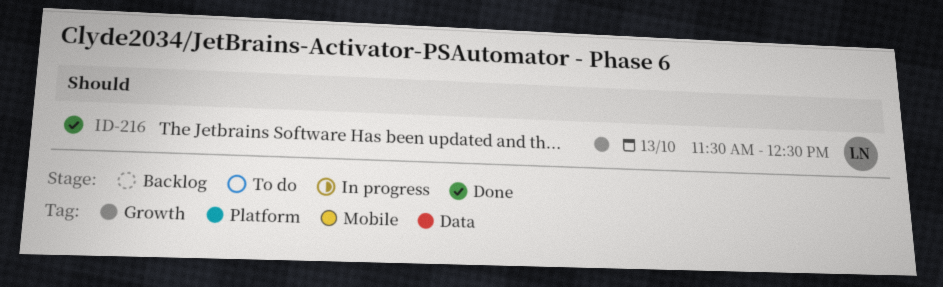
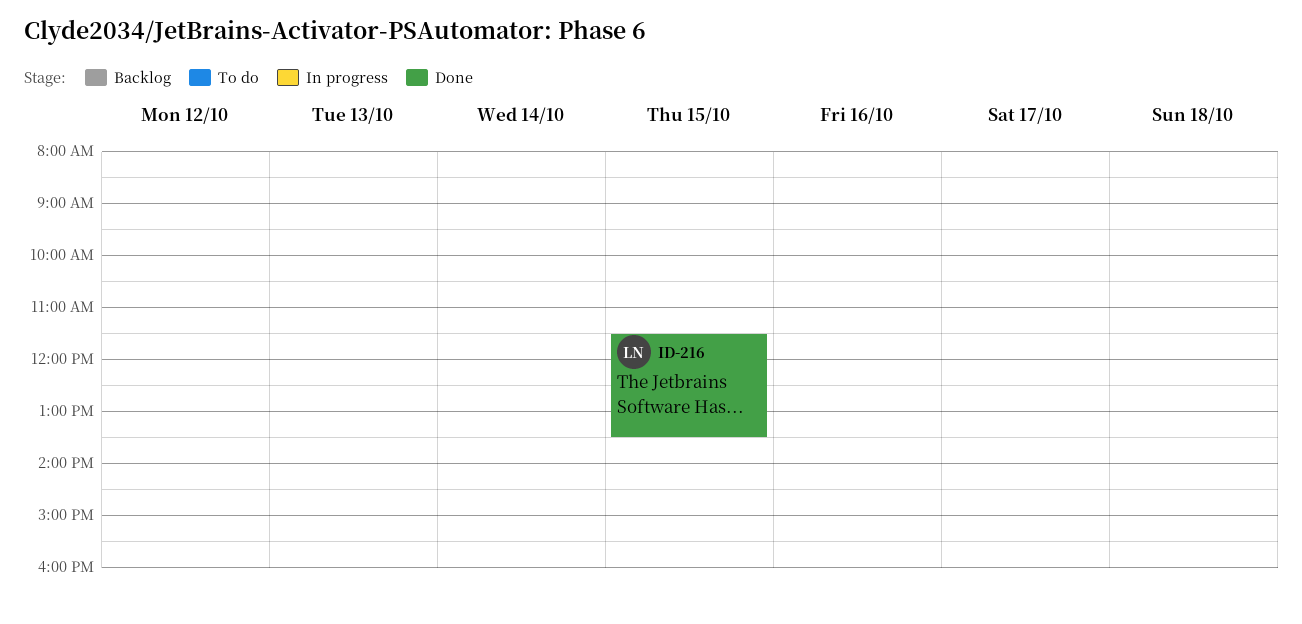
ID-216, day: Oct 13 -> Oct 15
ID-216, ends: 12:30 -> 13:30

